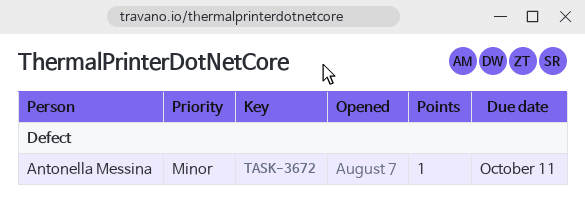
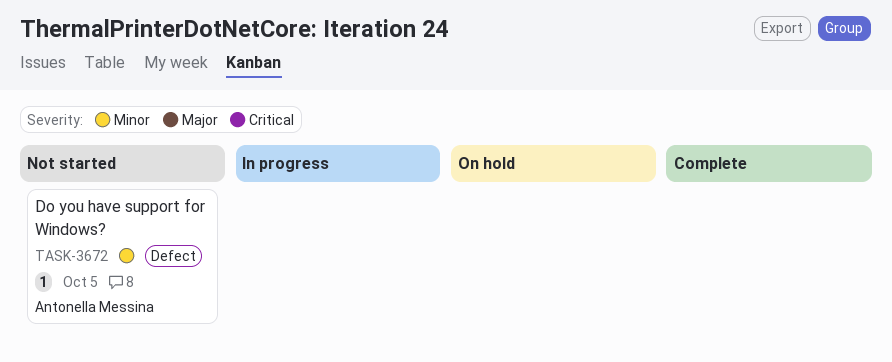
TASK-3672, due: Oct 11 -> Oct 5

